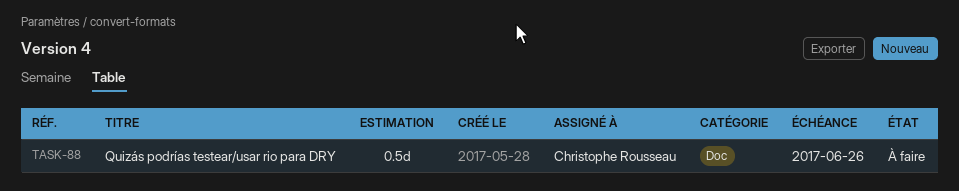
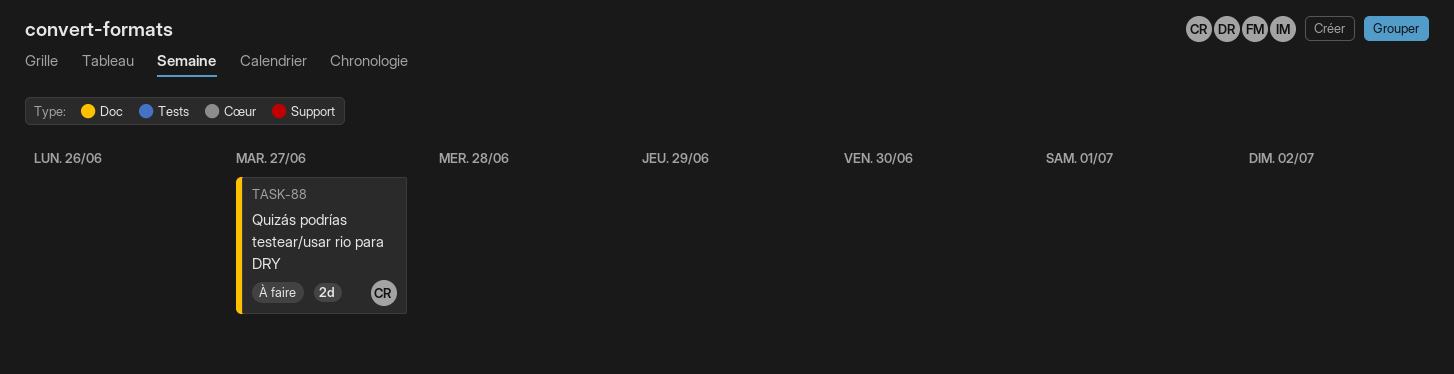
TASK-88, estimate: 0.5d -> 2d
TASK-88, due: Jun 26 -> Jun 27

